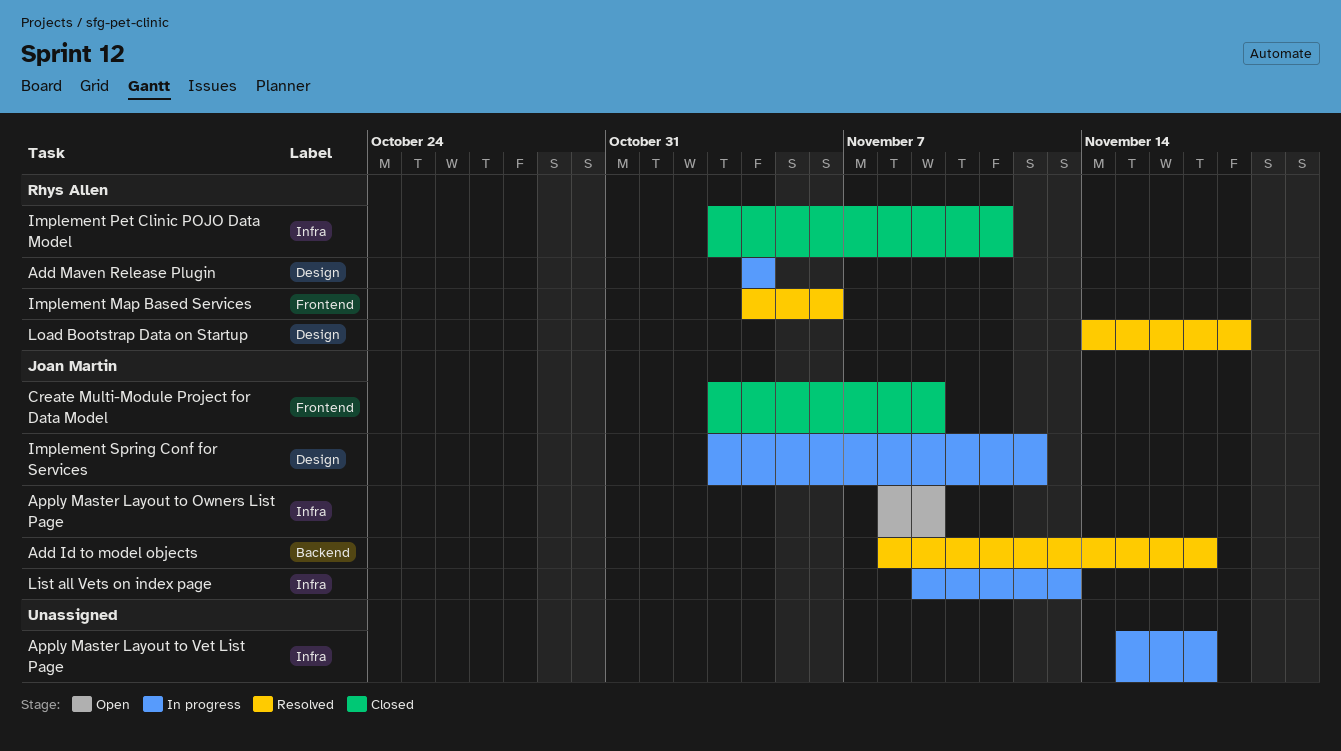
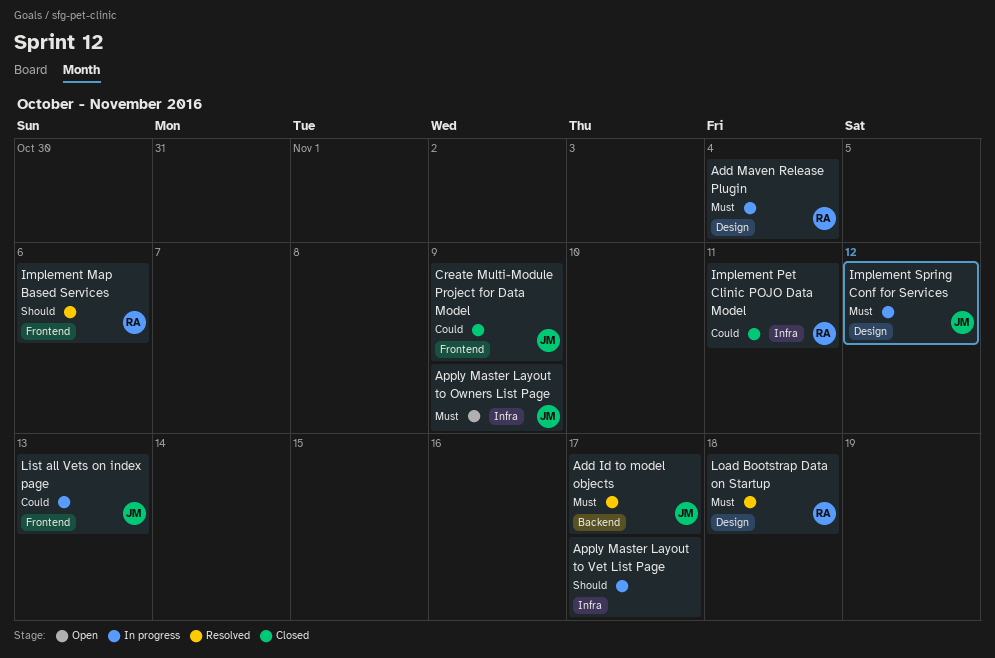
List all Vets on index page, label: Infra -> Frontend

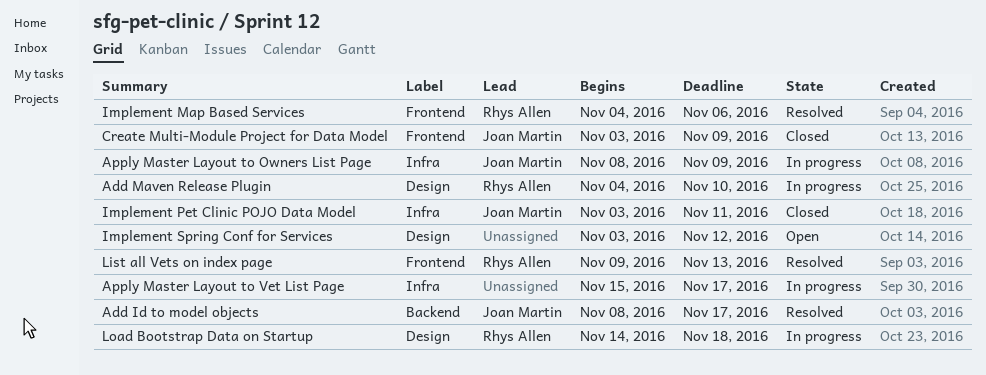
Add Maven Release Plugin, due: Nov 4 -> Nov 10
Apply Master Layout to Owners List Page, status: Open -> In progress
Implement Pet Clinic POJO Data Model, owner: Rhys Allen -> Joan Martin
Implement Spring Conf for Services, status: In progress -> Open
Implement Spring Conf for Services, owner: Joan Martin -> none
List all Vets on index page, status: In progress -> Resolved
List all Vets on index page, owner: Joan Martin -> Rhys Allen
Load Bootstrap Data on Startup, status: Resolved -> In progress

